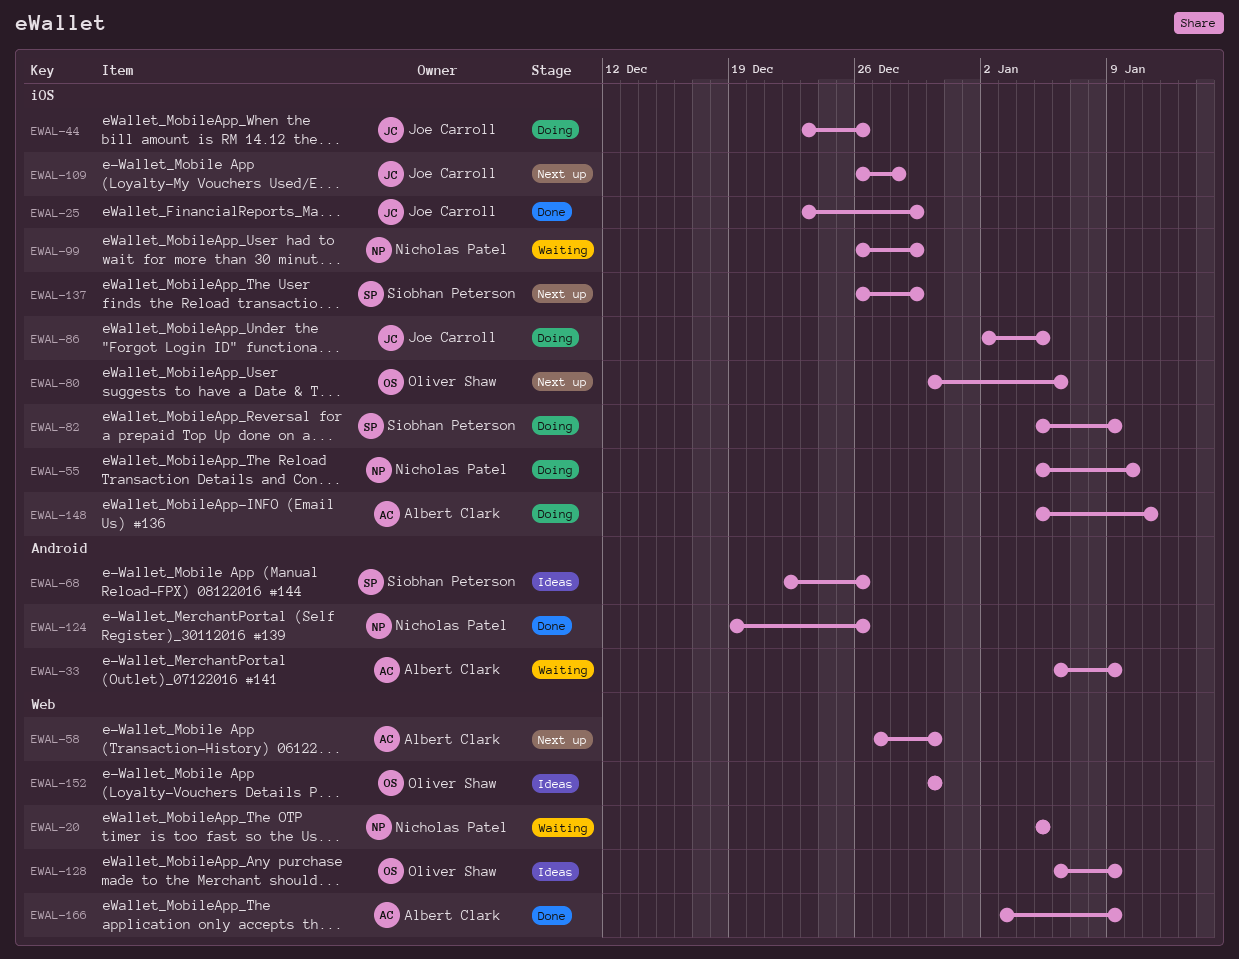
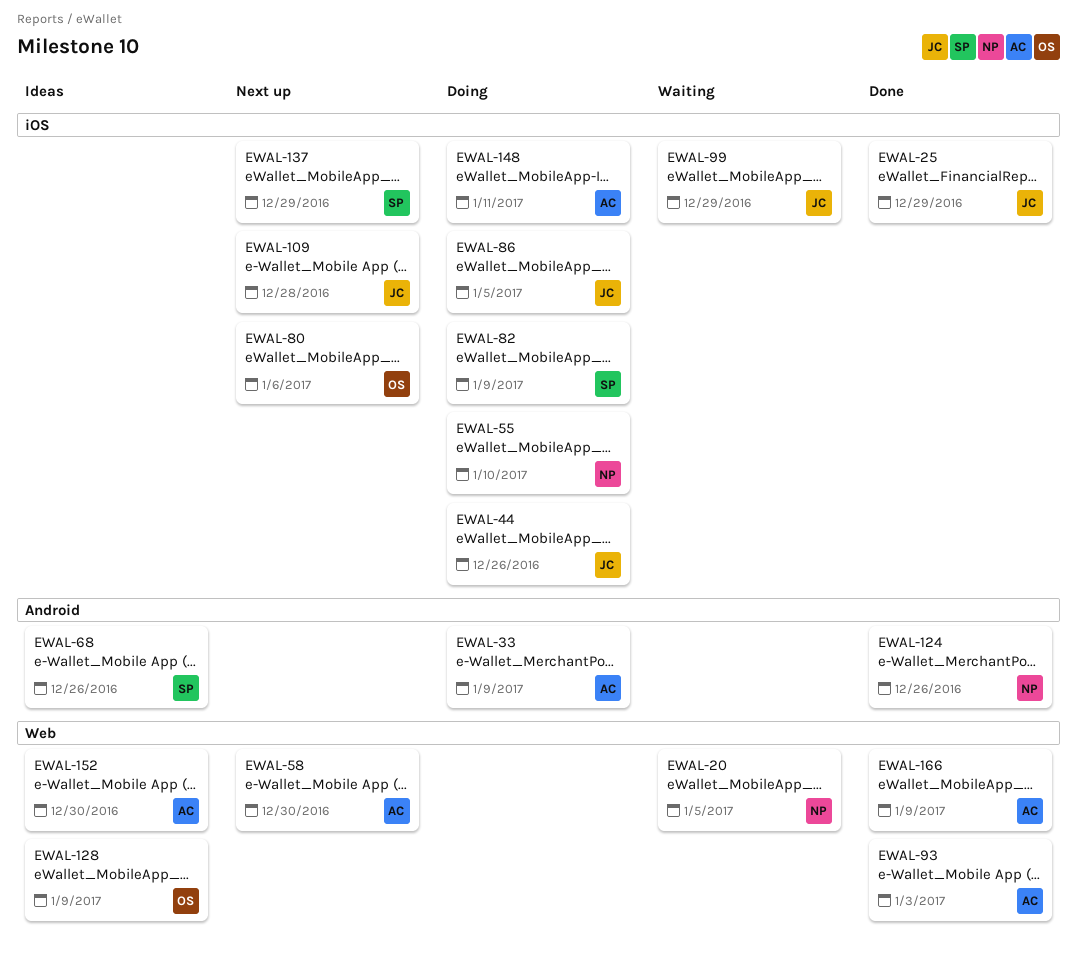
EWAL-33, status: Waiting -> Doing
EWAL-93: none -> present
EWAL-99, owner: Nicholas Patel -> Joe Carroll
EWAL-152, owner: Oliver Shaw -> Albert Clark

